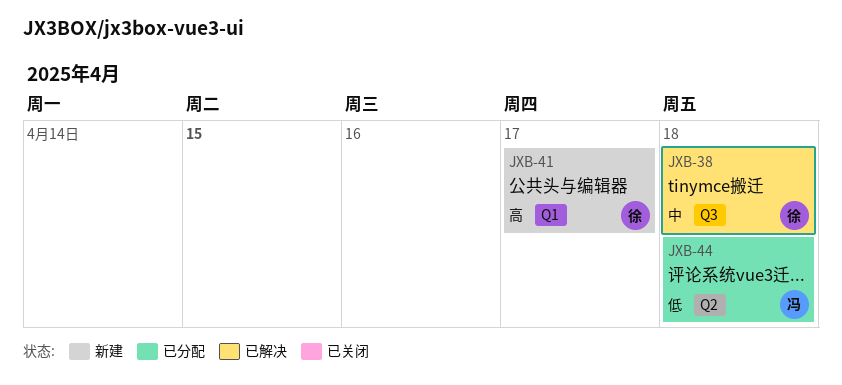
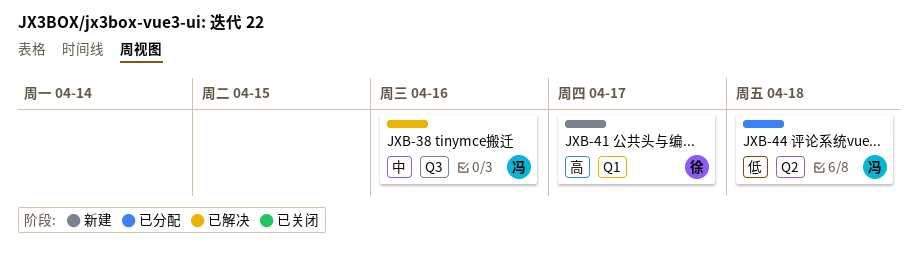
JXB-38, owner: 徐 -> 冯
JXB-38, due: Apr 18 -> Apr 16

